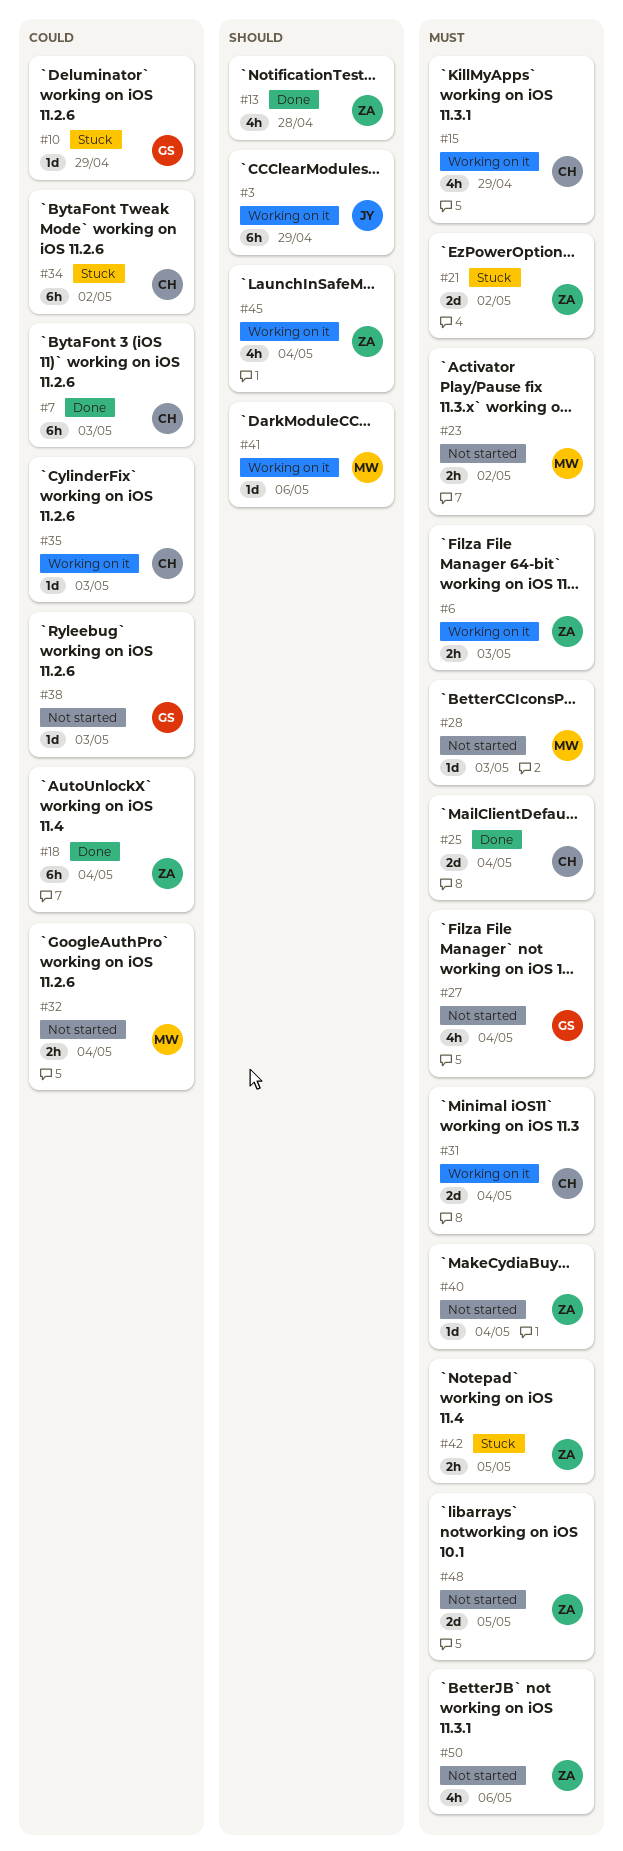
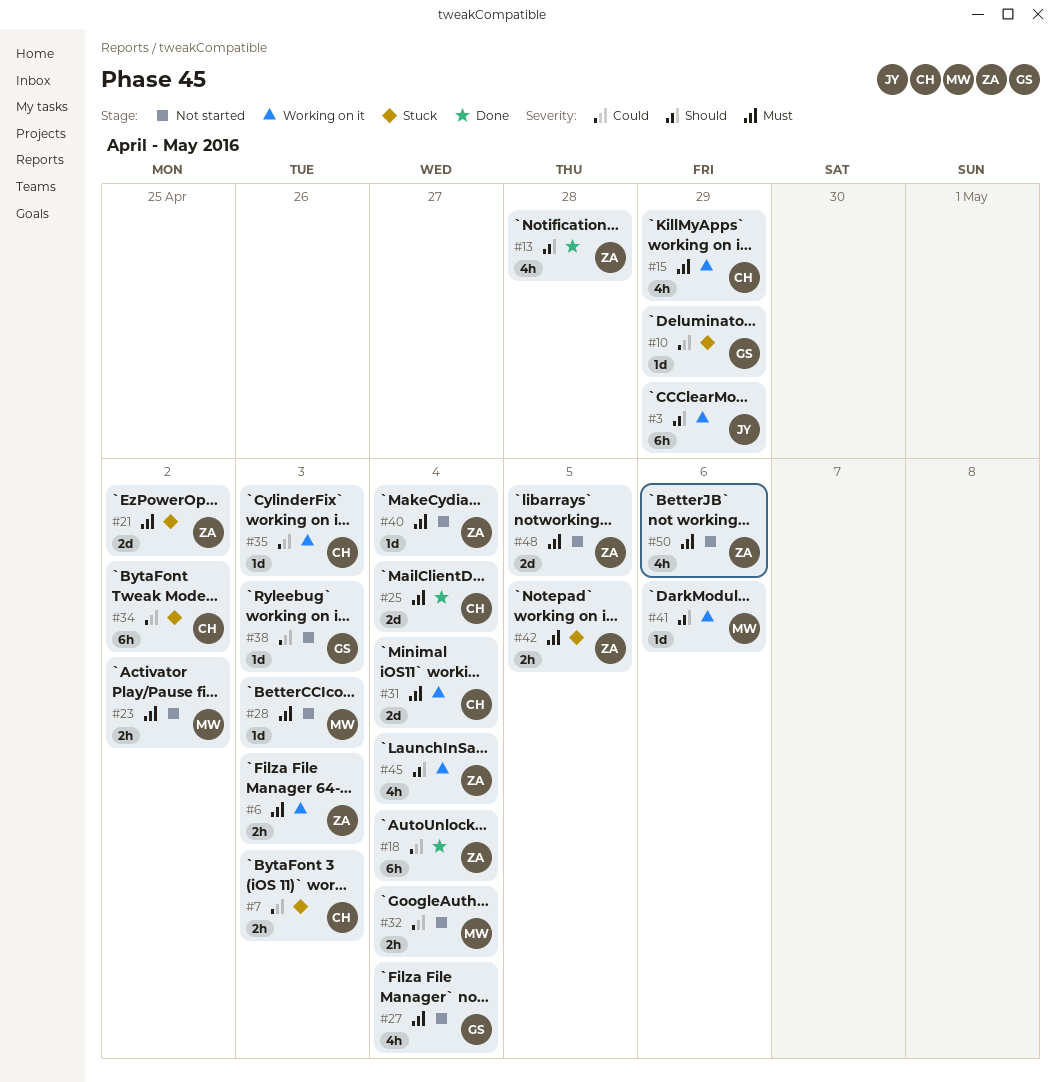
#7, status: Done -> Stuck
#7, estimate: 6h -> 2h

